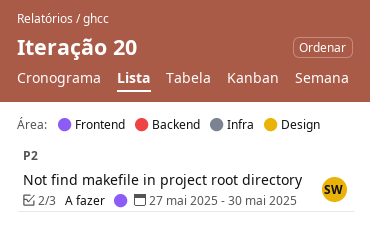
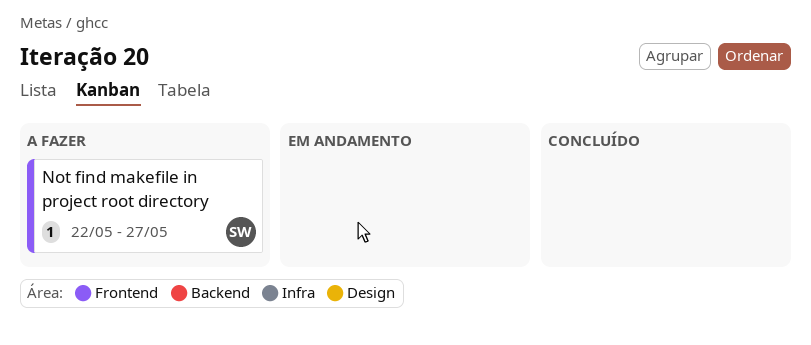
Not find makefile in project root directory, start: May 27 -> May 22
Not find makefile in project root directory, due: May 30 -> May 27

